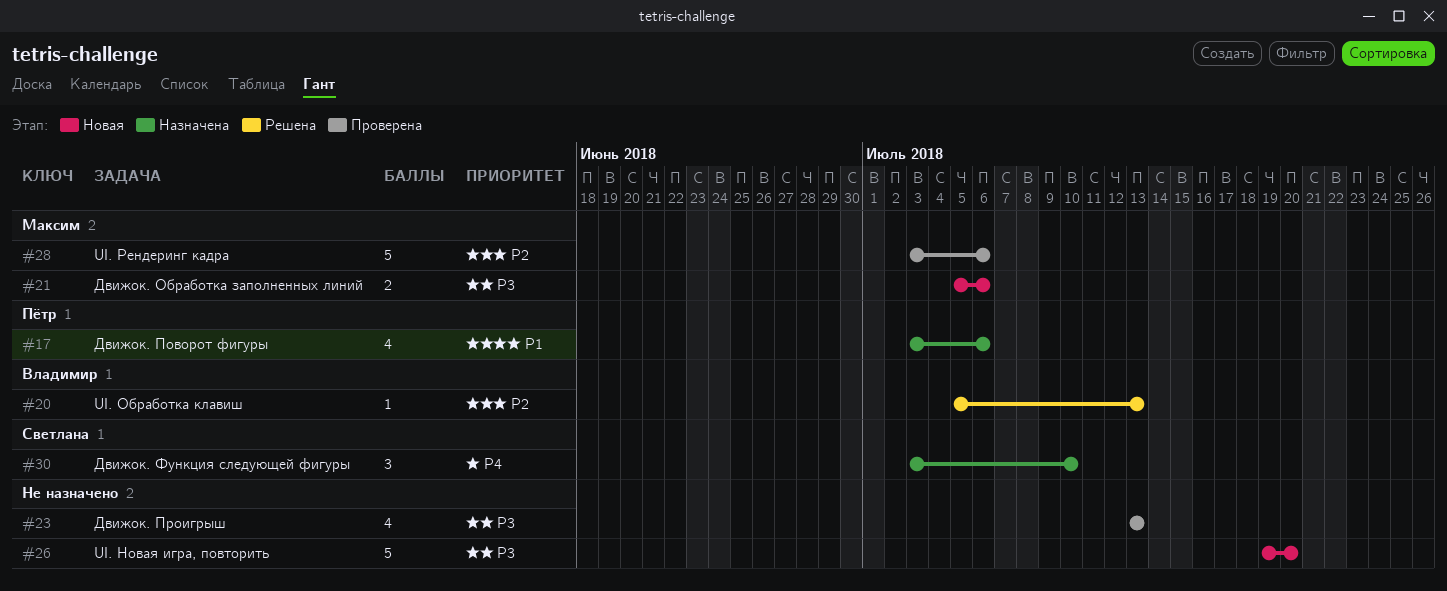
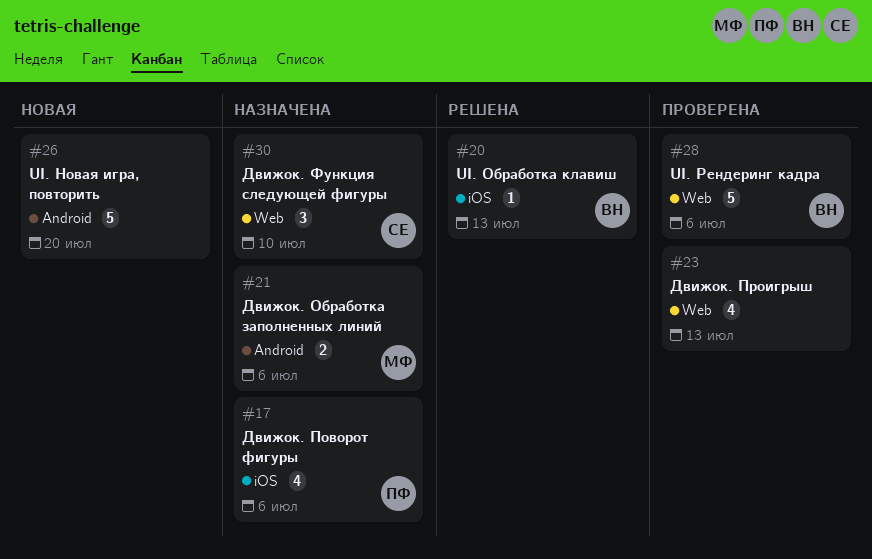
#21, status: Новая -> Назначена
#28, owner: Максим -> Владимир

